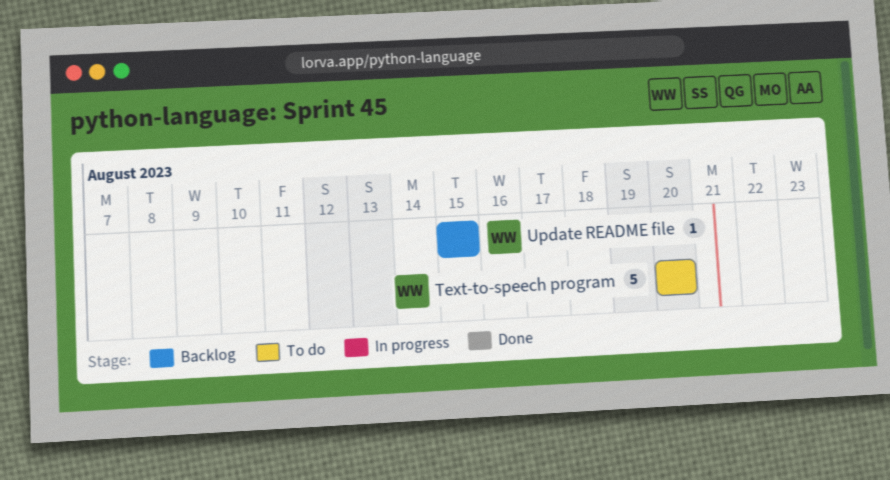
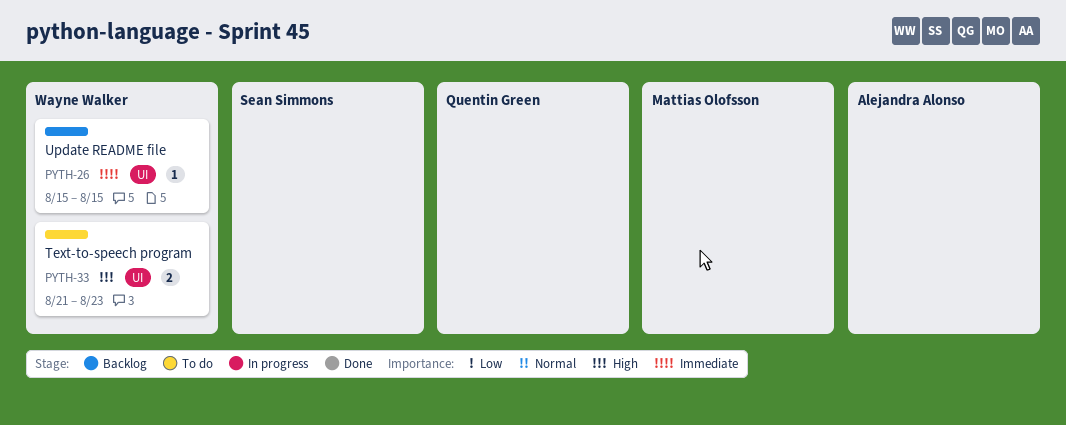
Text-to-speech program, estimate: 5 -> 2
Text-to-speech program, start: Aug 20 -> Aug 21
Text-to-speech program, due: Aug 20 -> Aug 23

